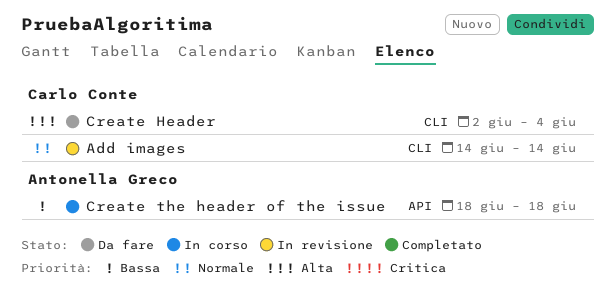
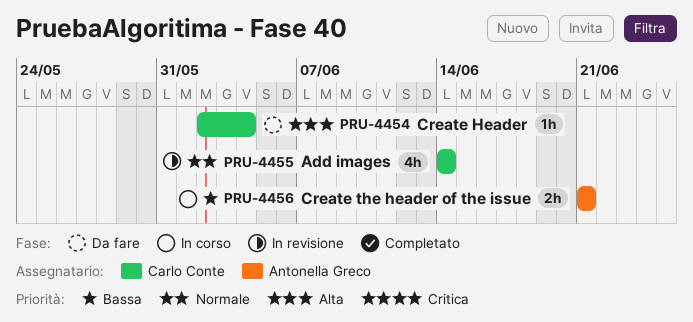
Create the header of the issue, start: Jun 18 -> Jun 21
Create the header of the issue, due: Jun 18 -> Jun 21

